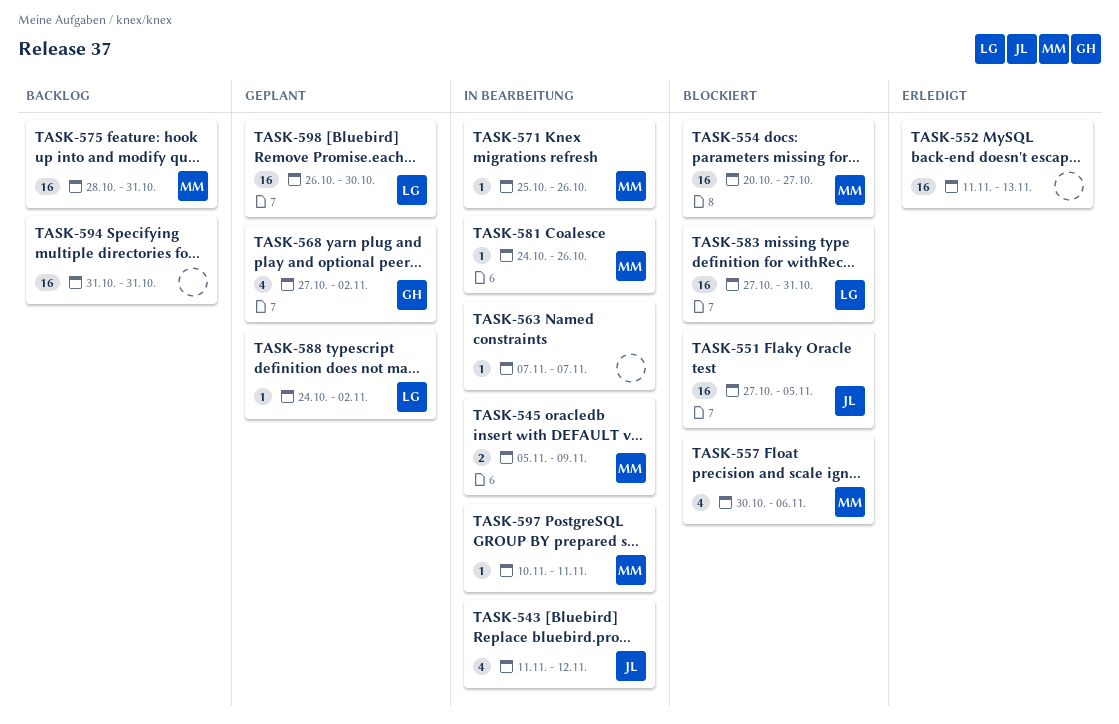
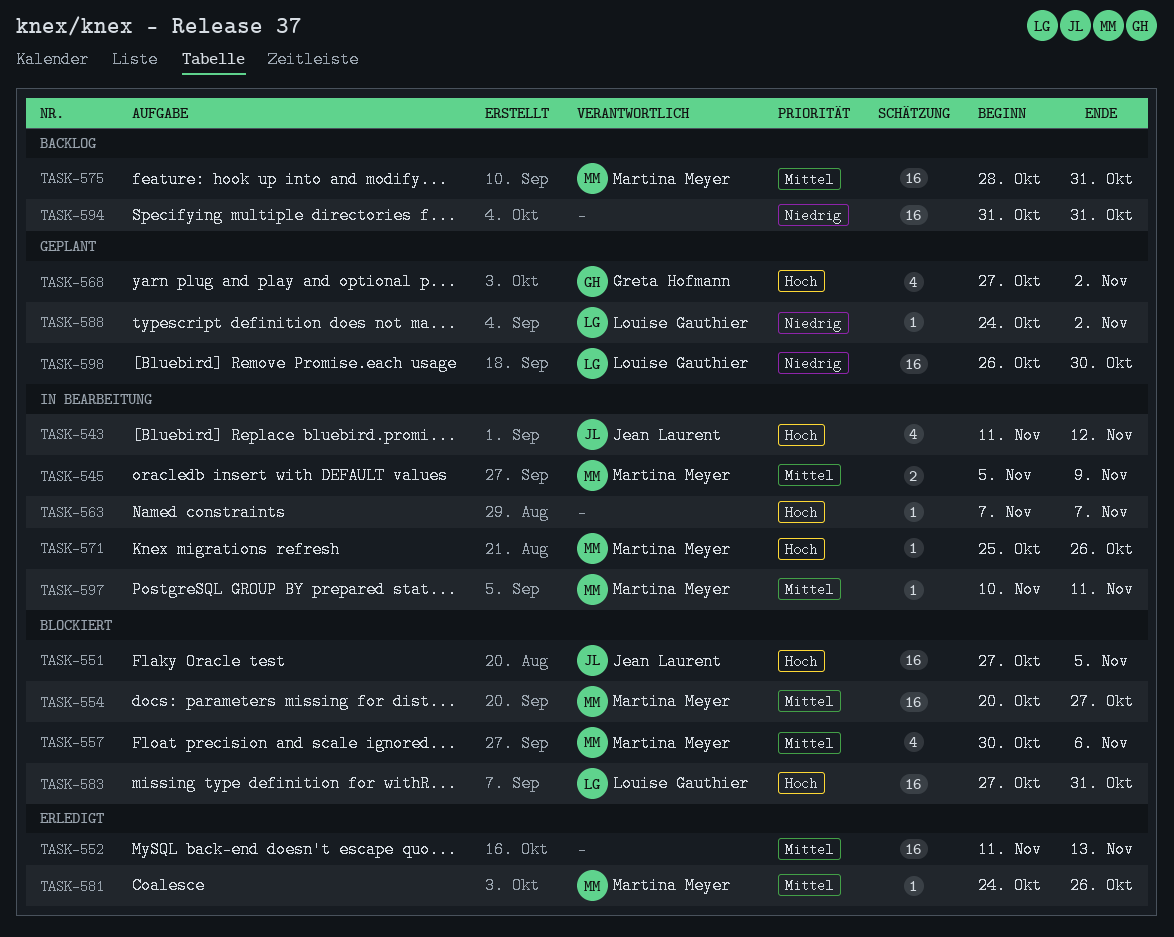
TASK-581, status: In Bearbeitung -> Erledigt

